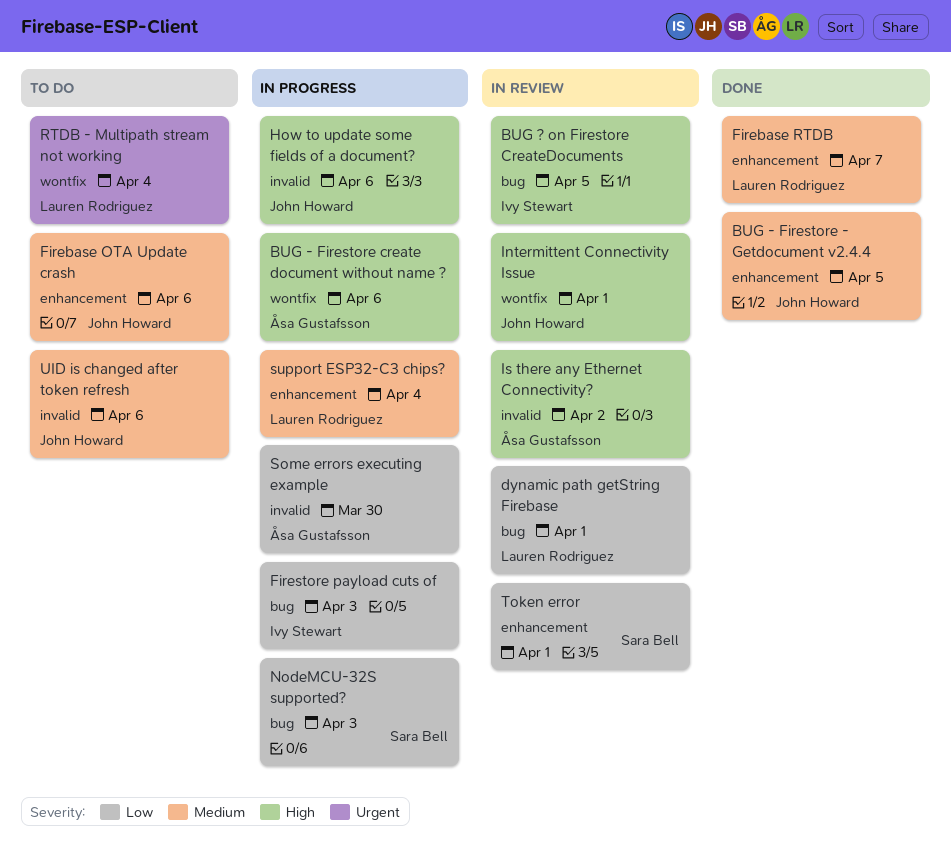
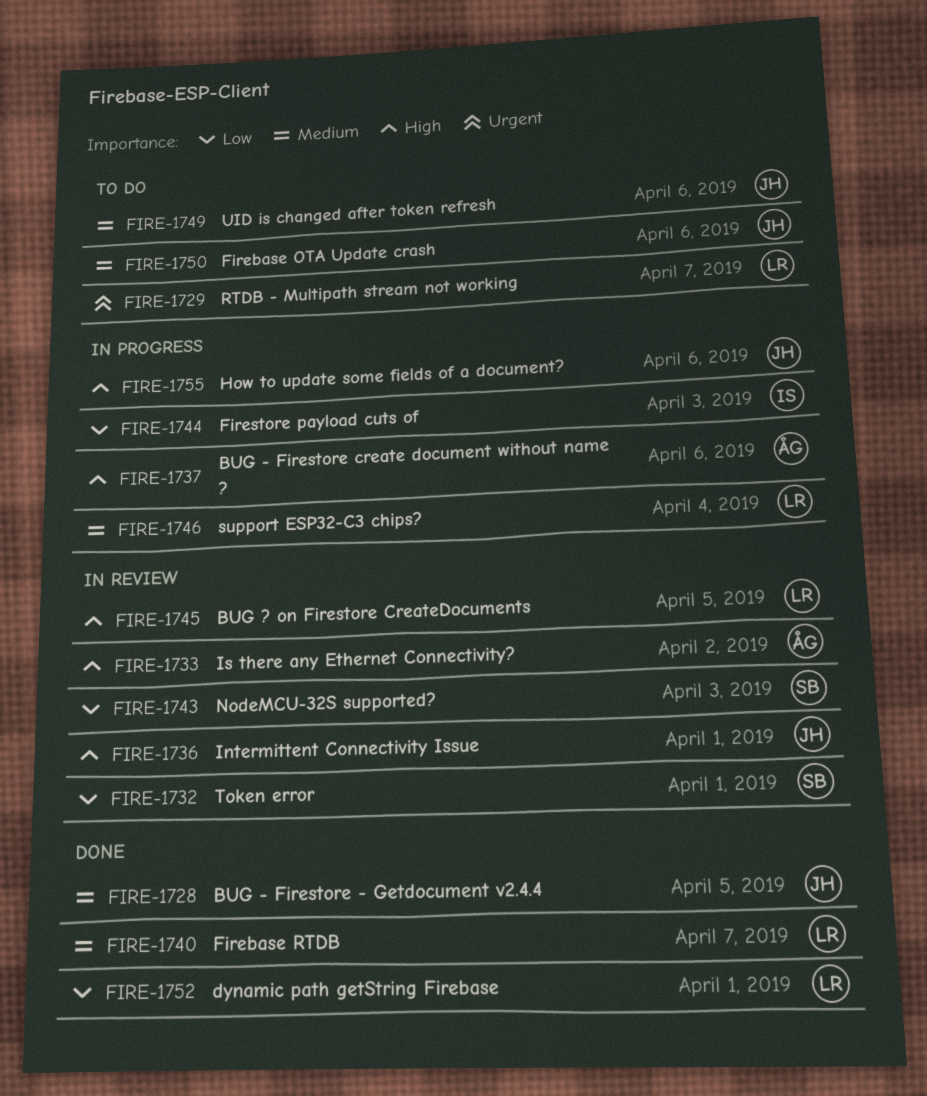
BUG ? on Firestore CreateDocuments, owner: Ivy Stewart -> Lauren Rodriguez
dynamic path getString Firebase, status: In review -> Done
NodeMCU-32S supported?, status: In progress -> In review
RTDB - Multipath stream not working, due: Apr 4 -> Apr 7
Some errors executing example: present -> none

